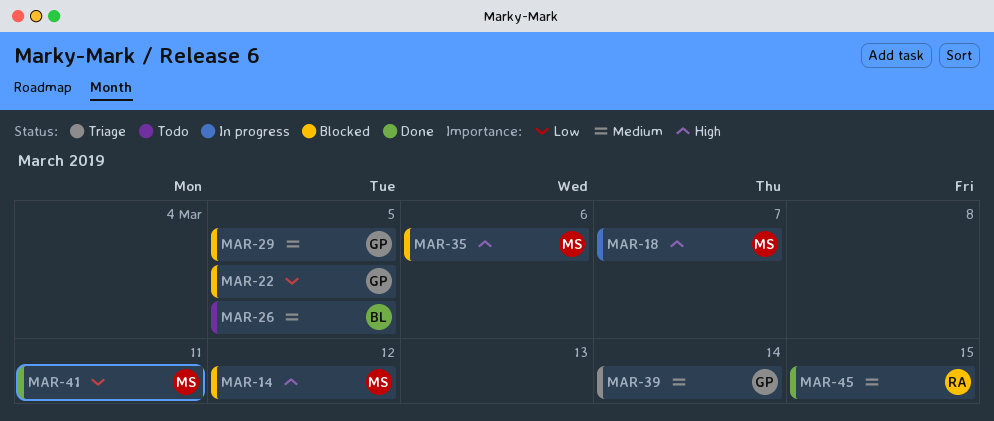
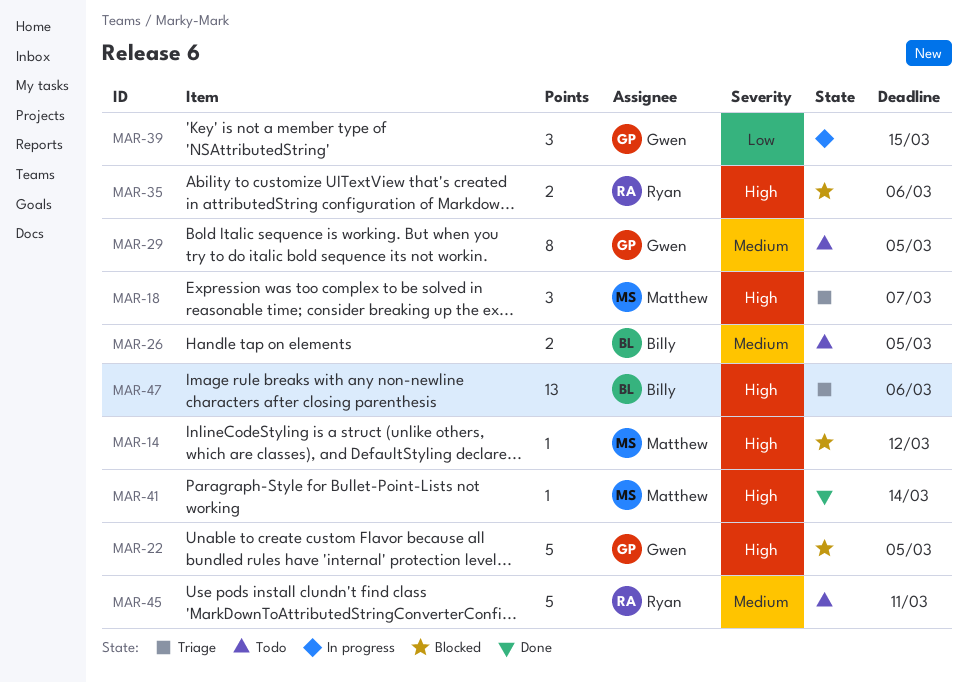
MAR-18, status: In progress -> Triage
MAR-22, priority: Low -> High
MAR-29, status: Blocked -> Todo
MAR-35, owner: Matthew -> Ryan
MAR-39, status: Triage -> In progress
MAR-39, priority: Medium -> Low
MAR-39, due: Mar 14 -> Mar 15
MAR-41, priority: Low -> High
MAR-41, due: Mar 11 -> Mar 14
MAR-45, status: Done -> Todo
MAR-45, due: Mar 15 -> Mar 11
MAR-47: none -> present

